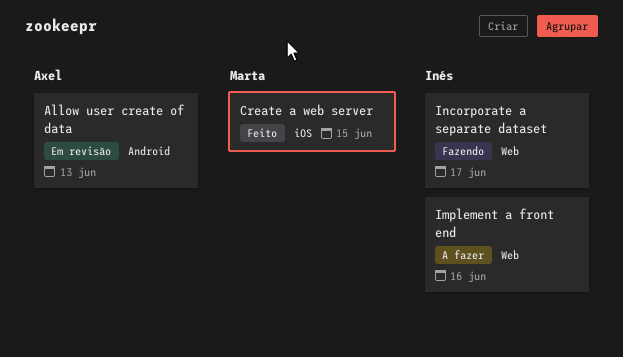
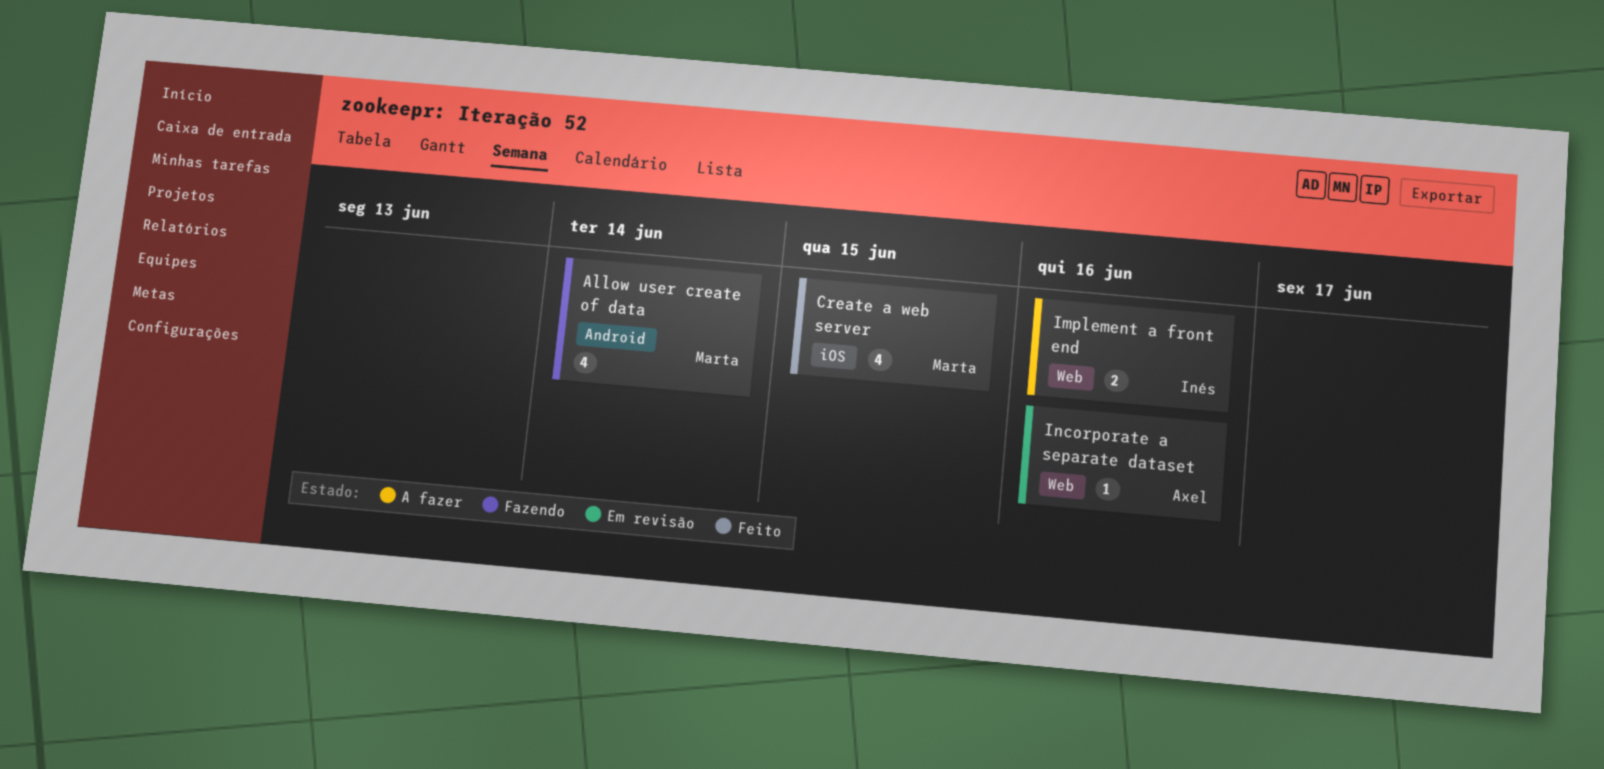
Allow user create of data, status: Em revisão -> Fazendo
Allow user create of data, owner: Axel -> Marta
Allow user create of data, due: Jun 13 -> Jun 14
Incorporate a separate dataset, status: Fazendo -> Em revisão
Incorporate a separate dataset, owner: Inés -> Axel
Incorporate a separate dataset, due: Jun 17 -> Jun 16

